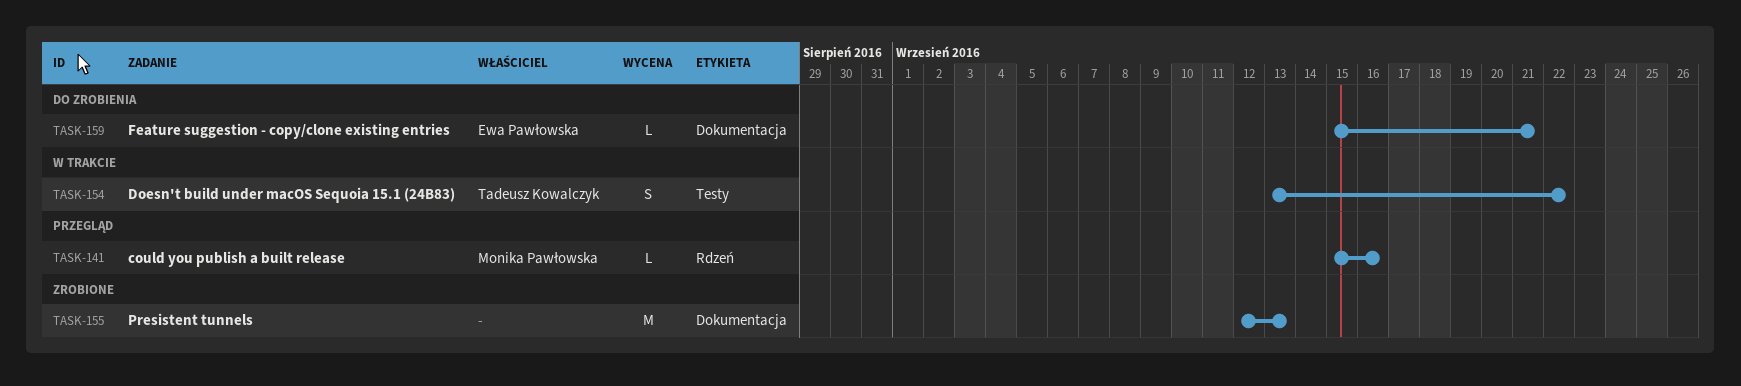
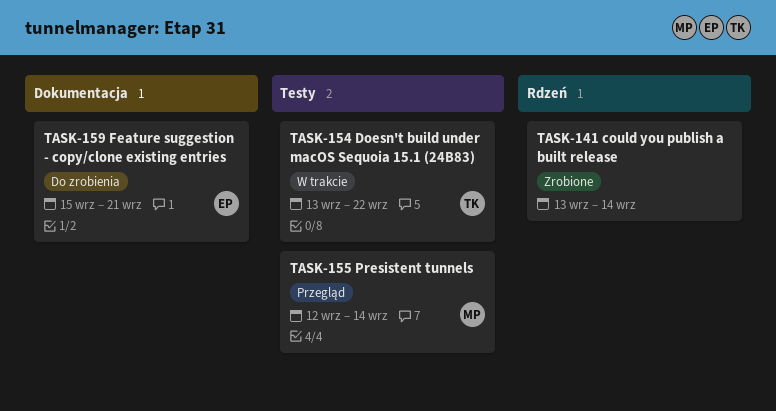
TASK-141, status: Przegląd -> Zrobione
TASK-141, owner: Monika Pawłowska -> none
TASK-141, start: Sep 15 -> Sep 13
TASK-141, due: Sep 16 -> Sep 14
TASK-155, status: Zrobione -> Przegląd
TASK-155, owner: none -> Monika Pawłowska
TASK-155, label: Dokumentacja -> Testy
TASK-155, due: Sep 13 -> Sep 14

